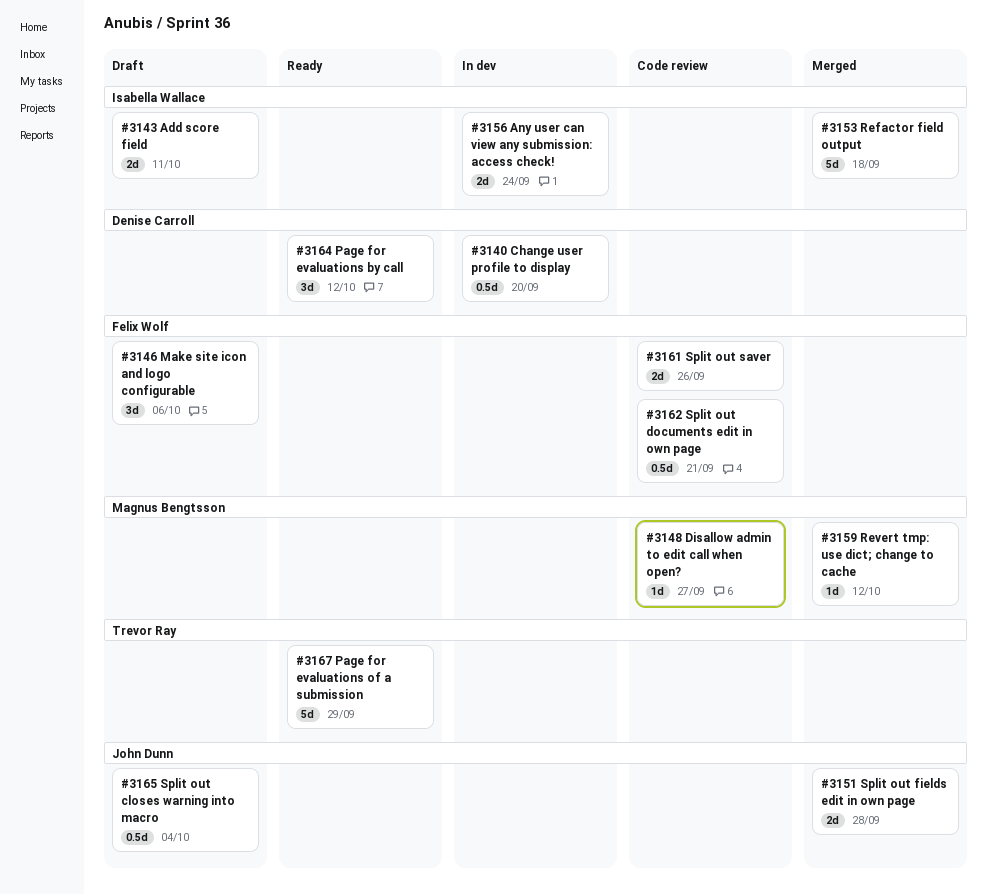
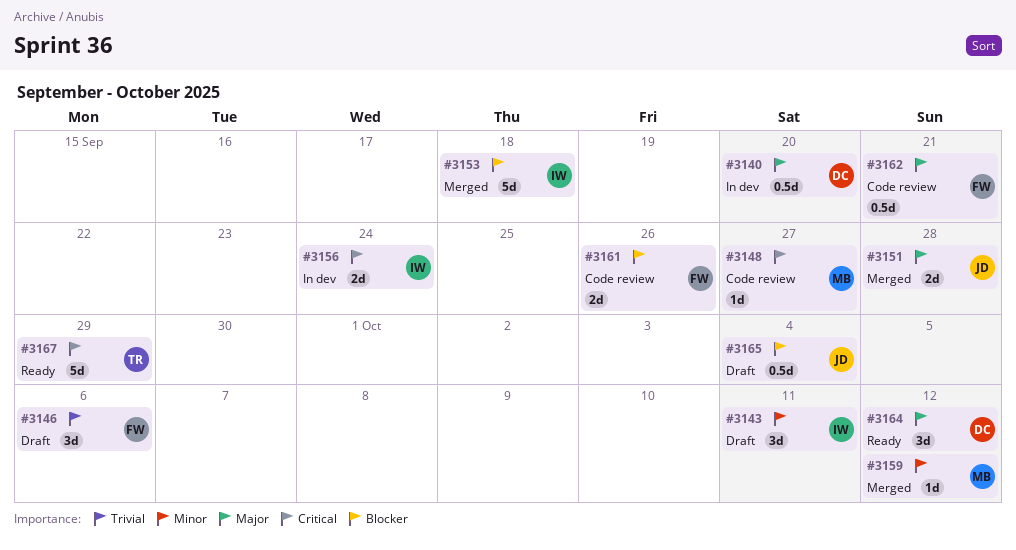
#3143, estimate: 2d -> 3d

